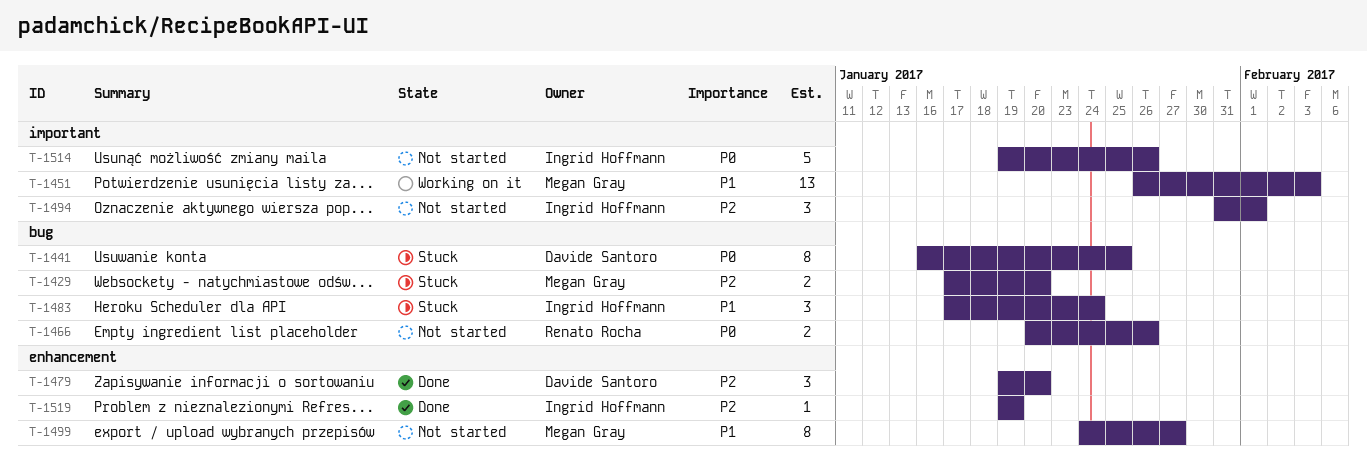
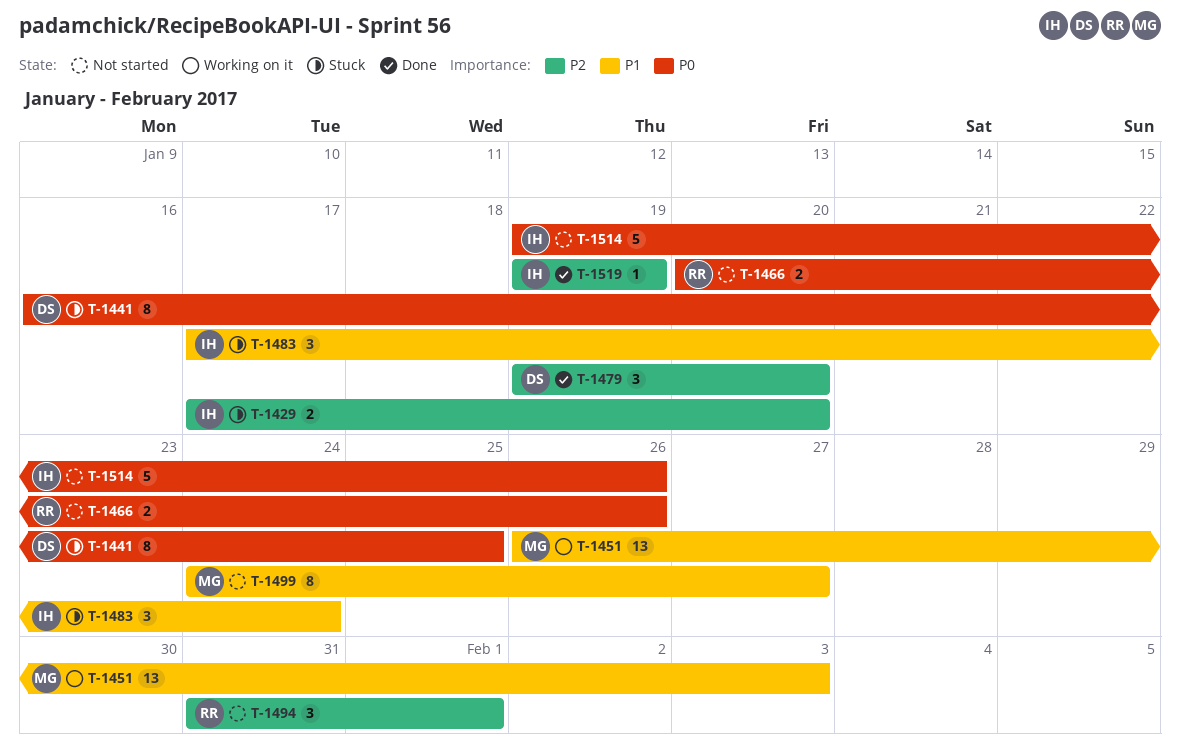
T-1429, owner: Megan Gray -> Ingrid Hoffmann
T-1494, owner: Ingrid Hoffmann -> Renato Rocha

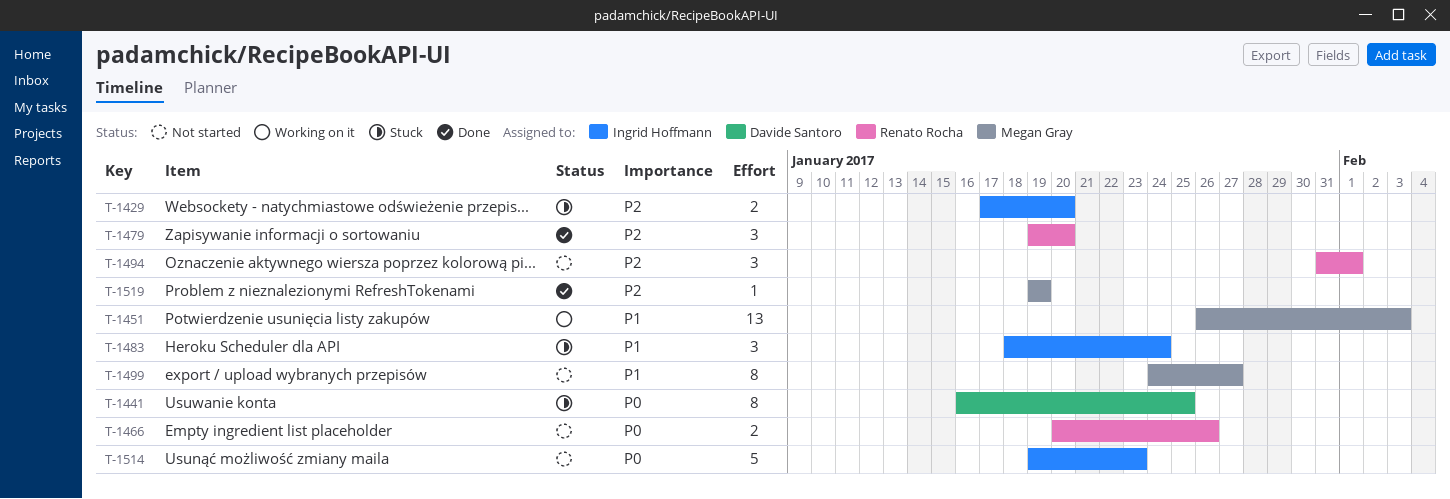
T-1479, owner: Davide Santoro -> Renato Rocha
T-1483, start: Jan 17 -> Jan 18
T-1514, due: Jan 26 -> Jan 23
T-1519, owner: Ingrid Hoffmann -> Megan Gray

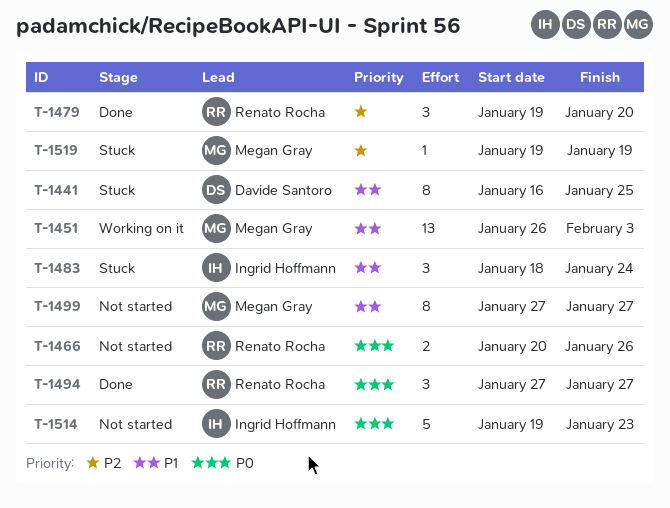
T-1429: present -> none
T-1441, priority: P0 -> P1
T-1494, status: Not started -> Done
T-1494, priority: P2 -> P0
T-1494, start: Jan 31 -> Jan 27
T-1494, due: Feb 1 -> Jan 27
T-1499, start: Jan 24 -> Jan 27
T-1519, status: Done -> Stuck

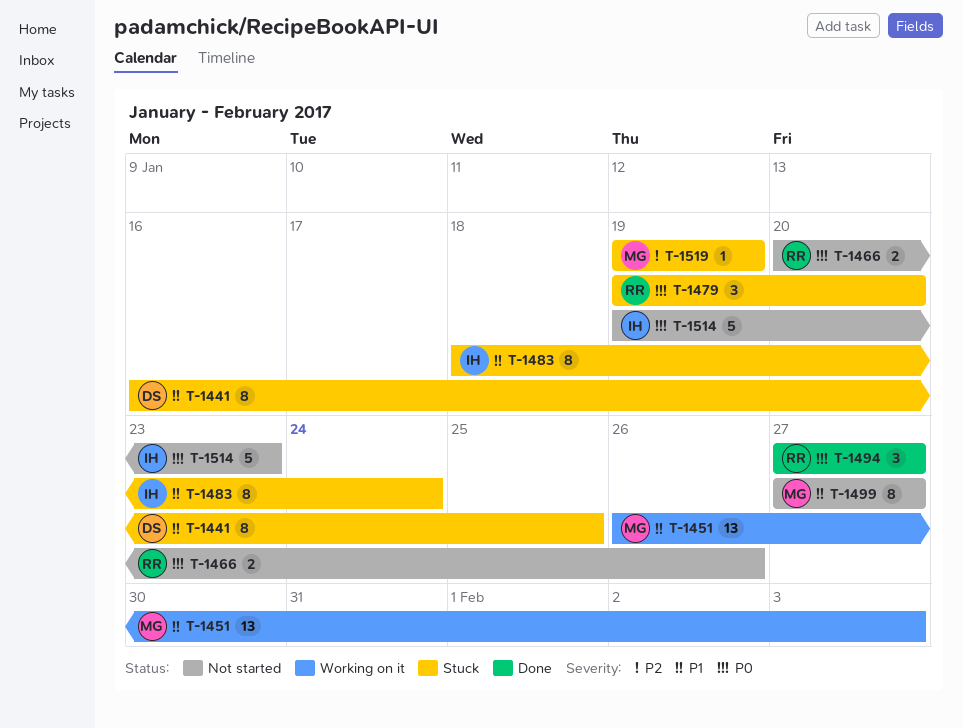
T-1479, status: Done -> Stuck
T-1479, priority: P2 -> P0
T-1483, estimate: 3 -> 8

